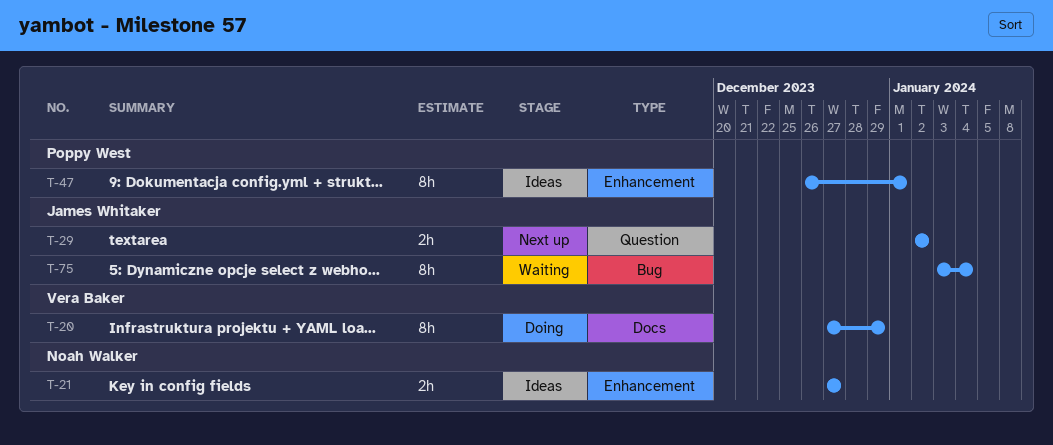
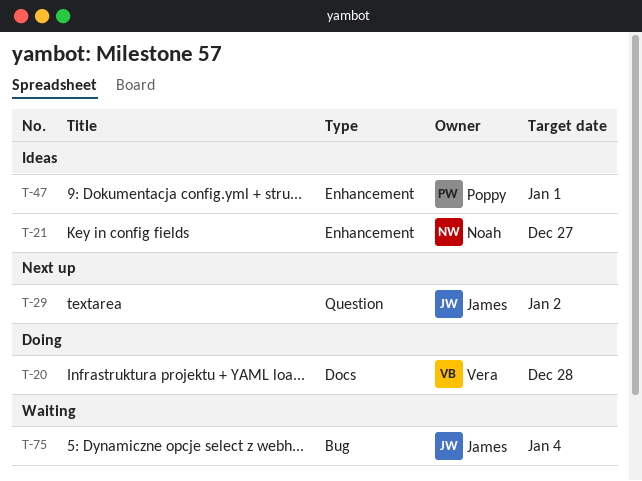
T-20, due: Dec 29 -> Dec 28

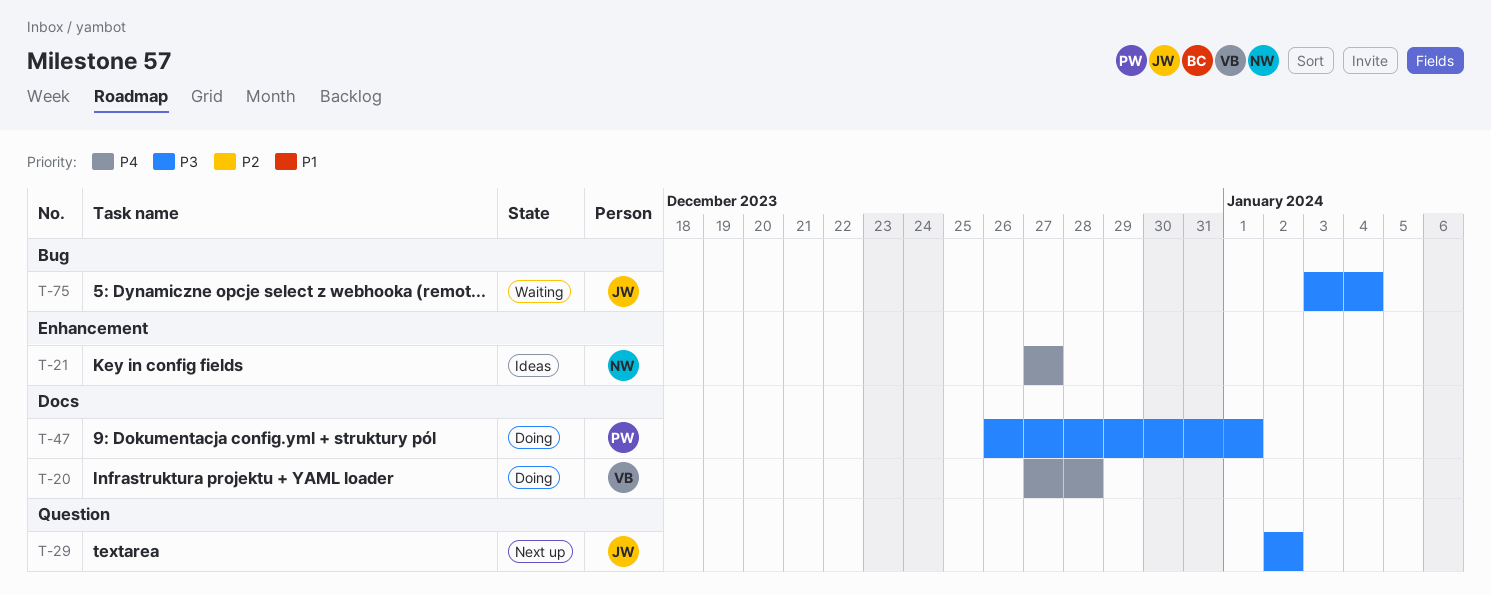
T-47, status: Ideas -> Doing
T-47, label: Enhancement -> Docs

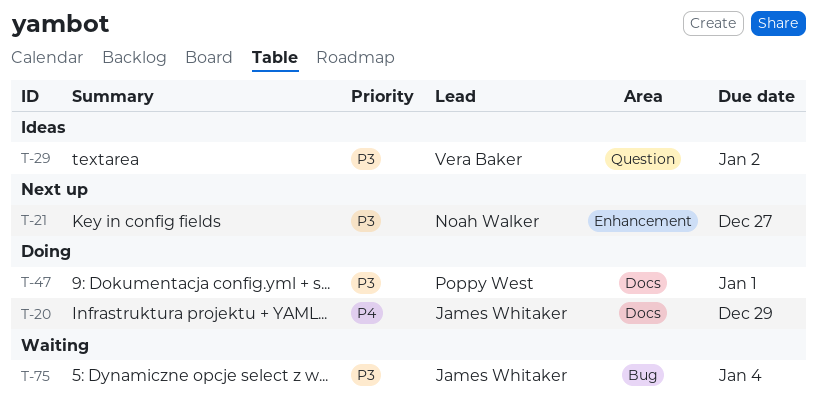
T-20, owner: Vera Baker -> James Whitaker
T-20, due: Dec 28 -> Dec 29
T-21, status: Ideas -> Next up
T-21, priority: P4 -> P3
T-29, status: Next up -> Ideas
T-29, owner: James Whitaker -> Vera Baker

